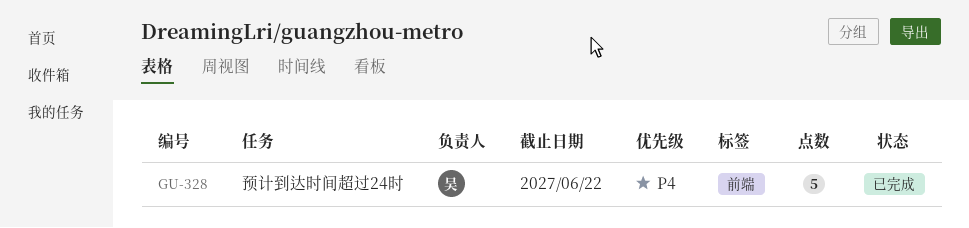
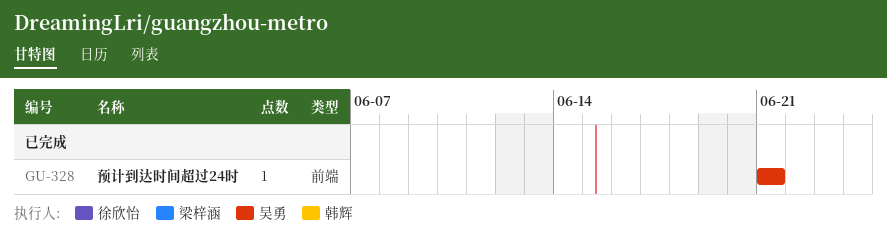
GU-328, estimate: 5 -> 1
GU-328, due: Jun 22 -> Jun 21

